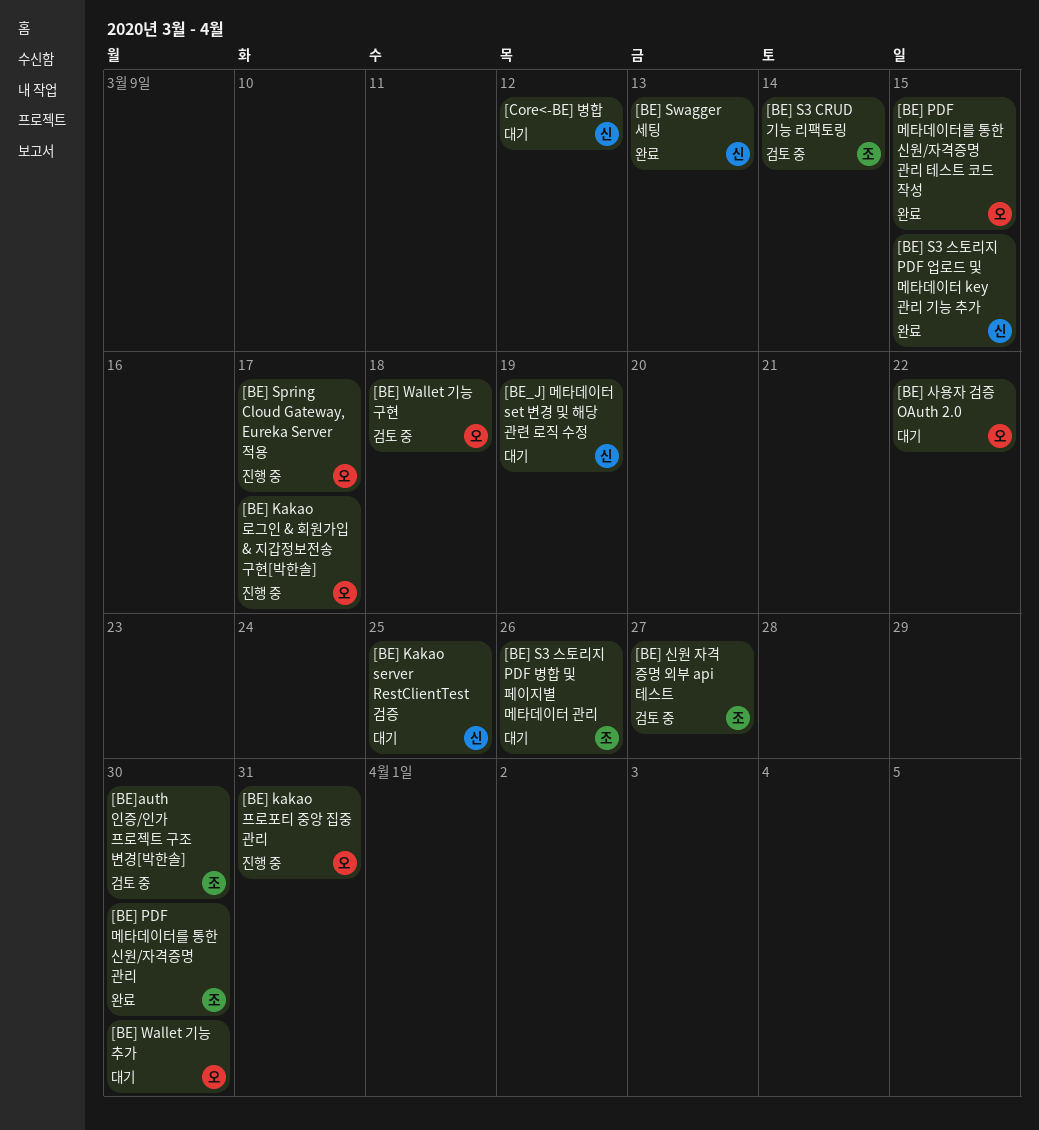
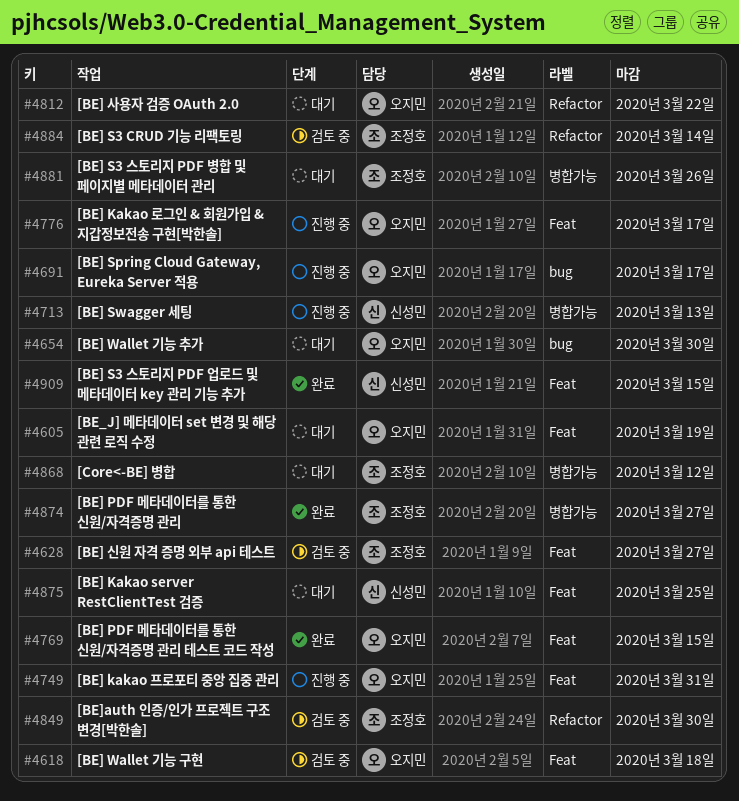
[BE] PDF 메타데이터를 통한 신원/자격증명 관리, due: Mar 30 -> Mar 27
[BE] Swagger 세팅, status: 완료 -> 진행 중
[BE_J] 메타데이터 set 변경 및 해당 관련 로직 수정, owner: 신성민 -> 오지민
[Core<-BE] 병합, owner: 신성민 -> 조정호

